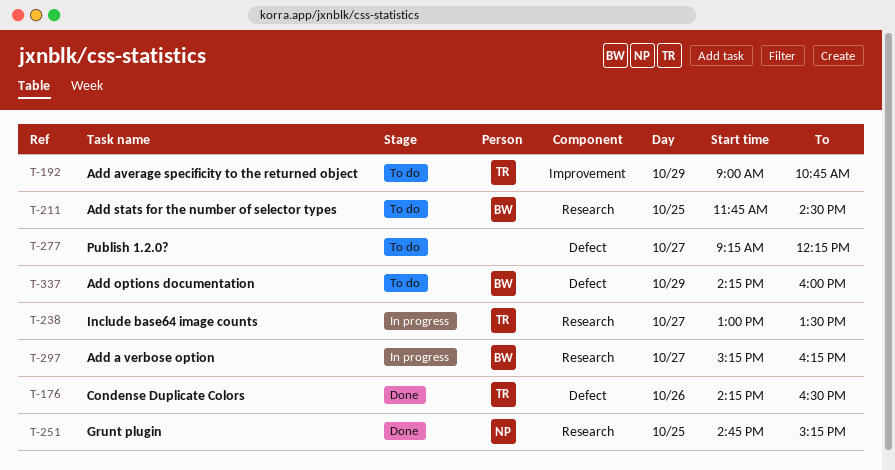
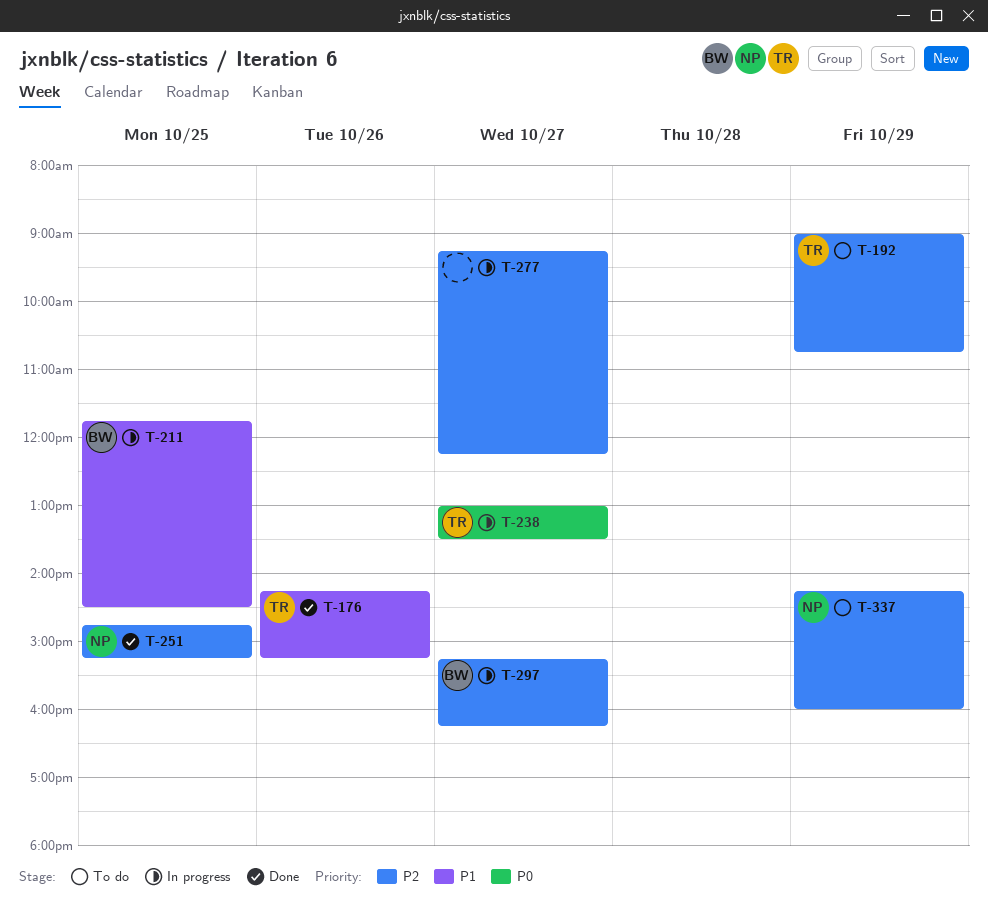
T-176, ends: 16:30 -> 15:15
T-211, status: To do -> In progress
T-277, status: To do -> In progress
T-337, owner: BW -> NP

